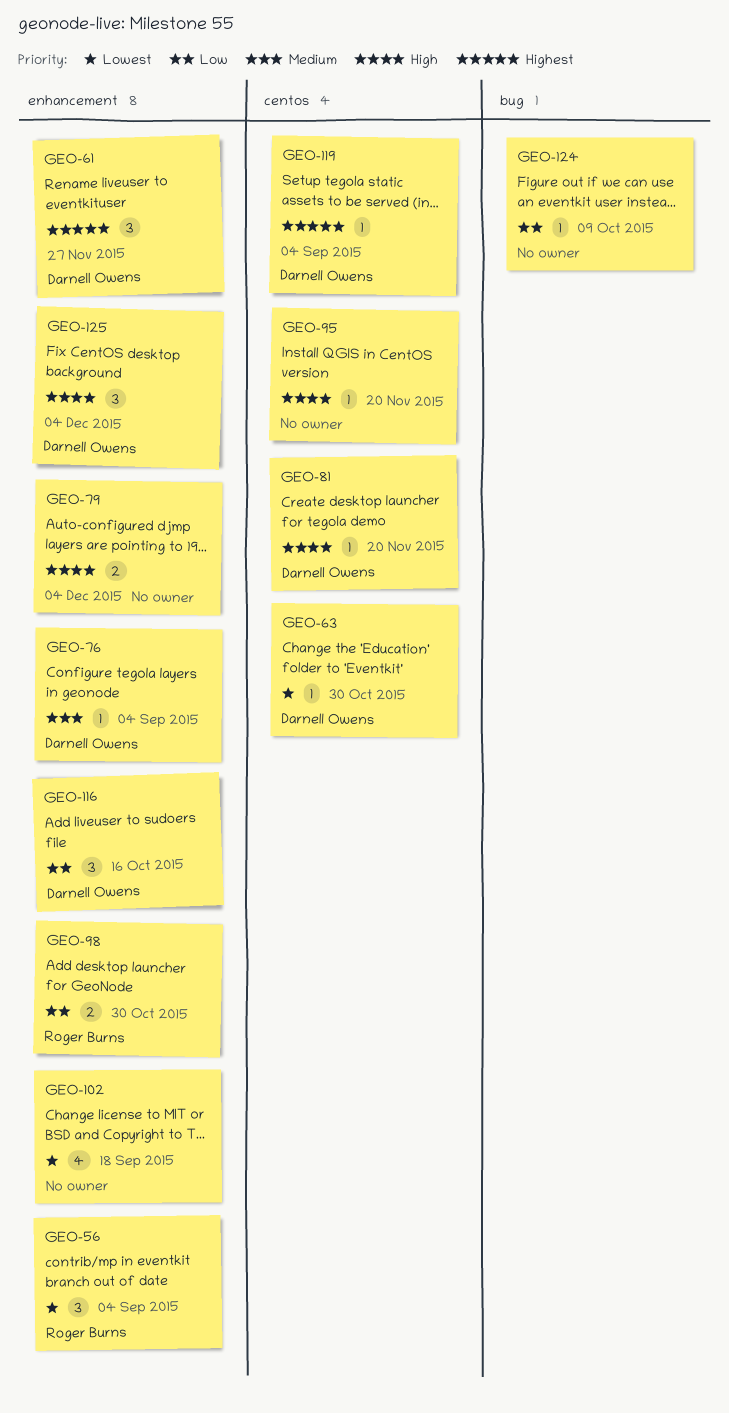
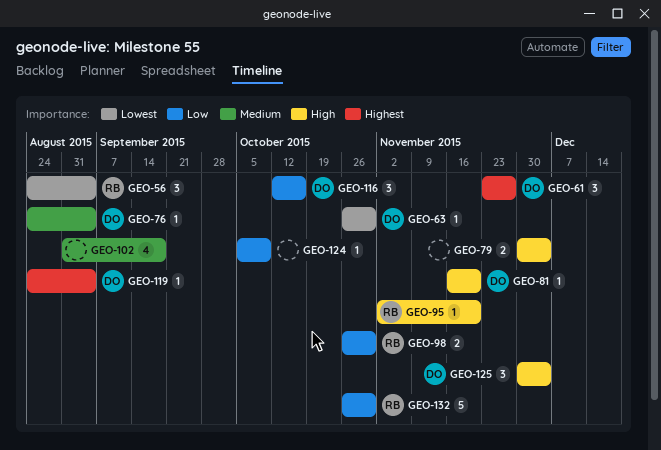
GEO-95, owner: none -> Roger Burns
GEO-102, priority: Lowest -> Medium
GEO-132: none -> present

